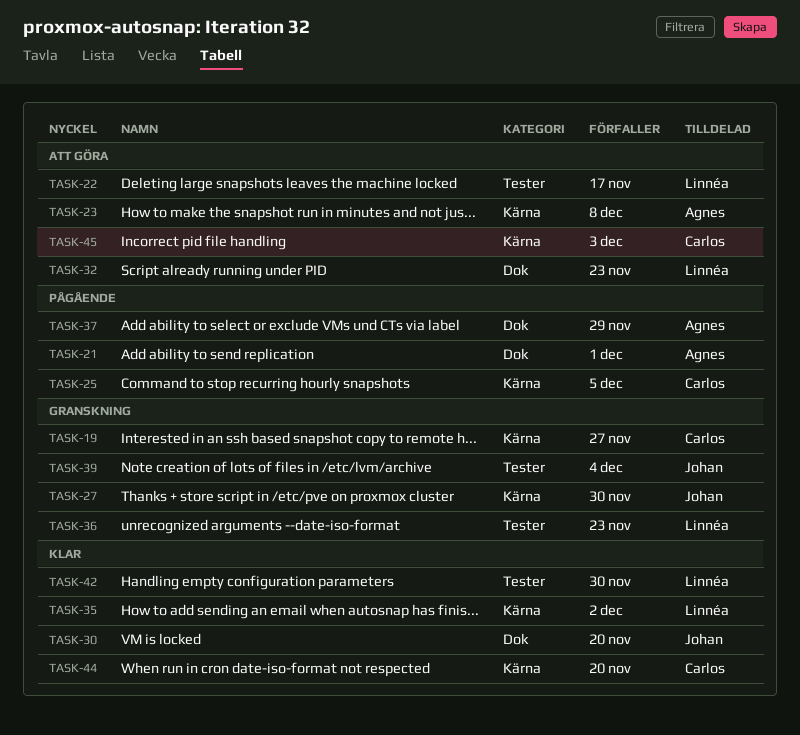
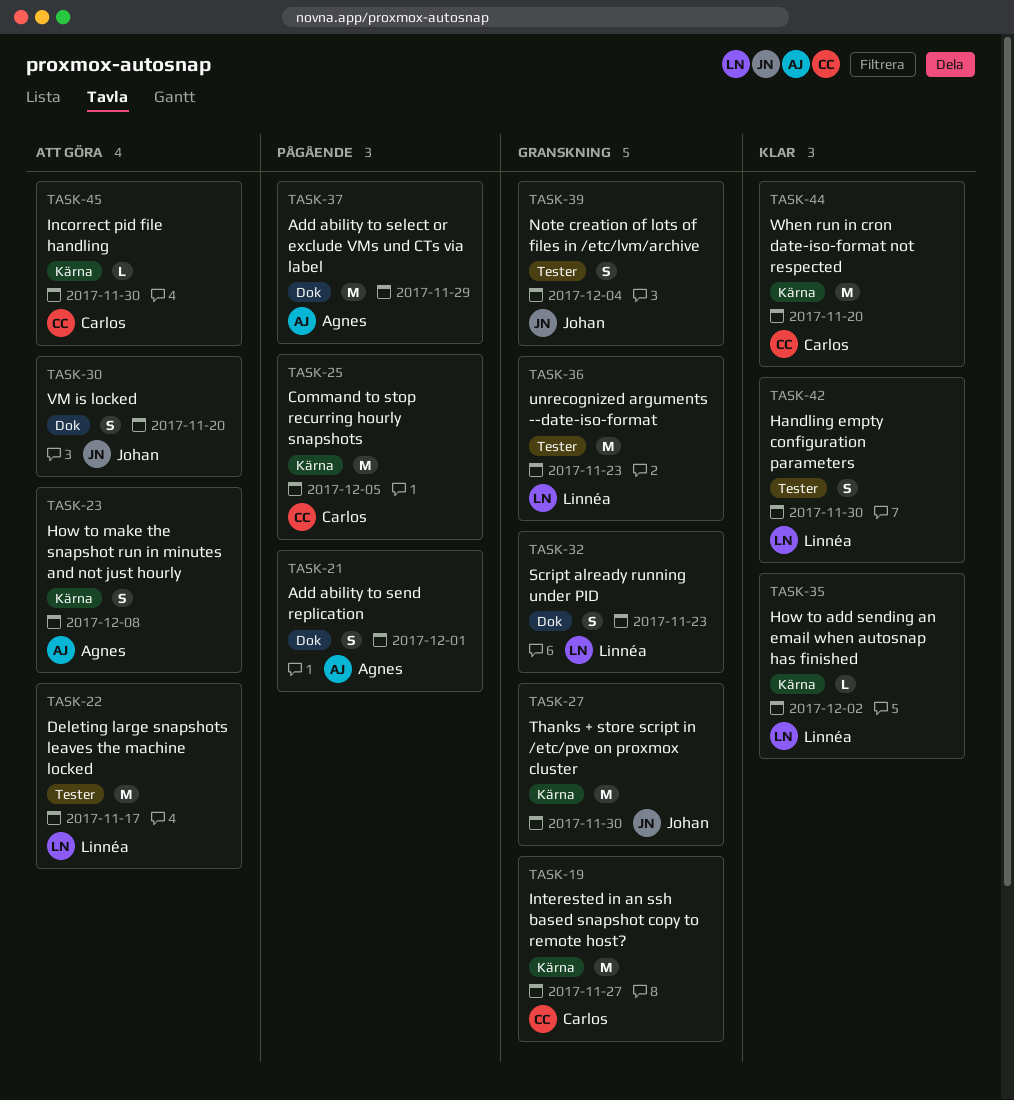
TASK-30, status: Klar -> Att göra
TASK-32, status: Att göra -> Granskning
TASK-45, due: Dec 3 -> Nov 30

